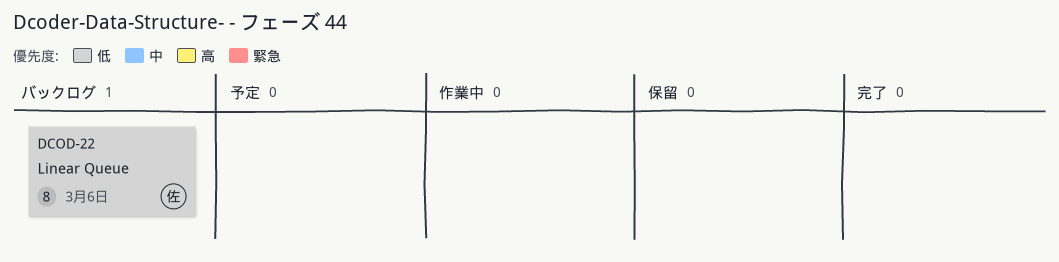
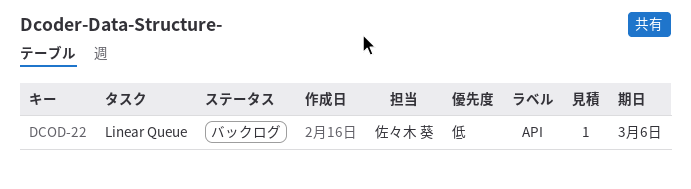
DCOD-22, estimate: 8 -> 1

